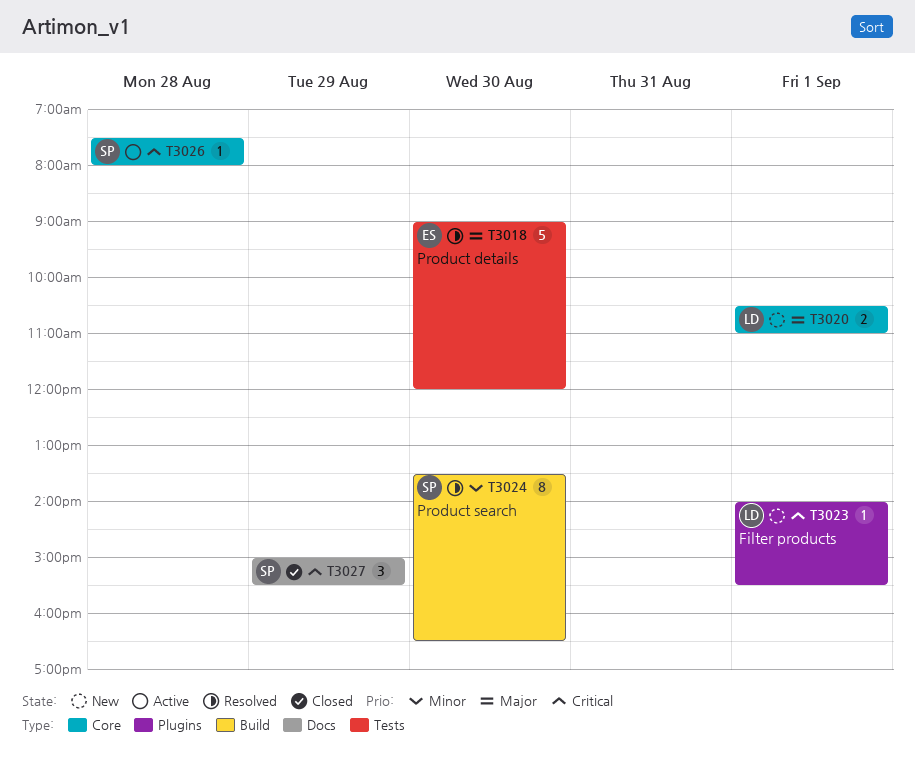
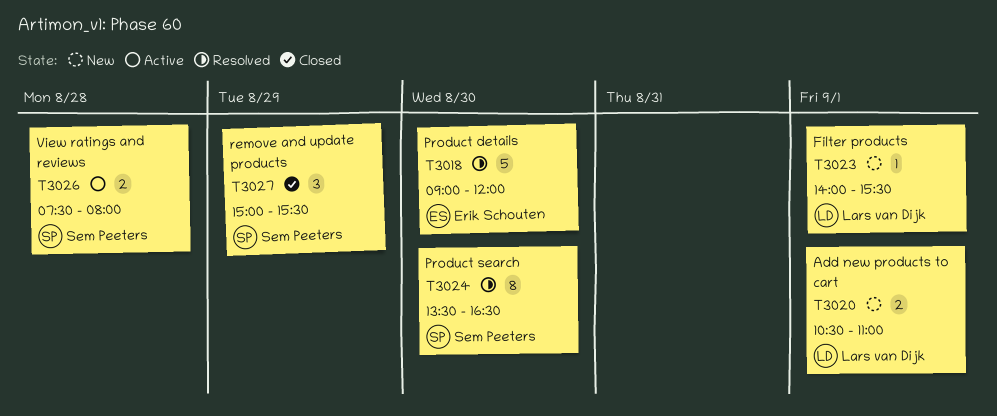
T3026, estimate: 1 -> 2

